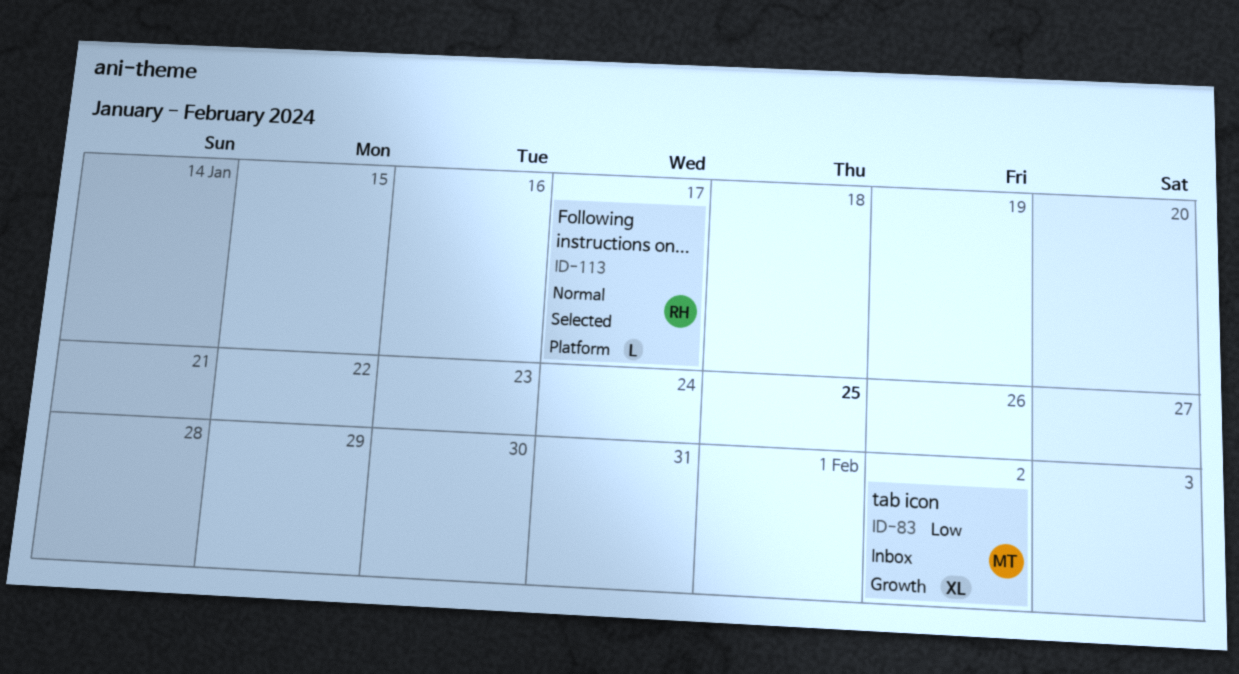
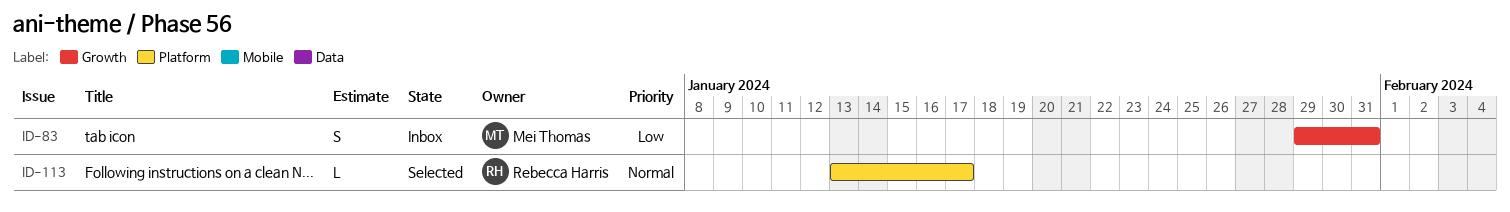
ID-83, estimate: XL -> S
ID-83, due: Feb 2 -> Jan 31

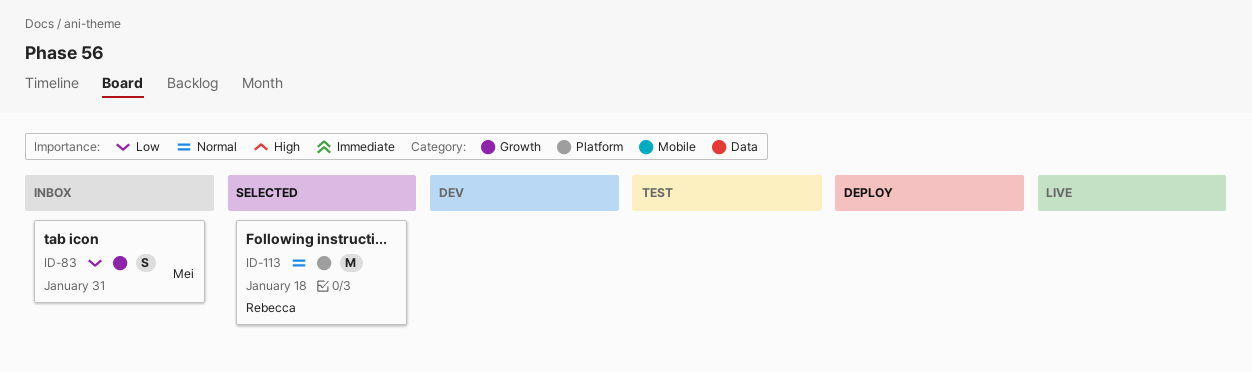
ID-113, estimate: L -> M
ID-113, due: Jan 17 -> Jan 18

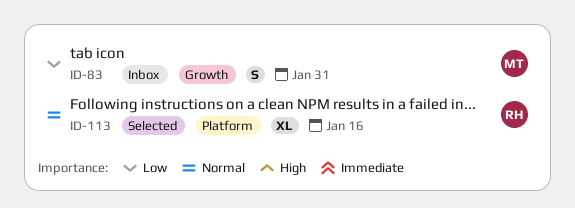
ID-113, estimate: M -> XL
ID-113, due: Jan 18 -> Jan 16

